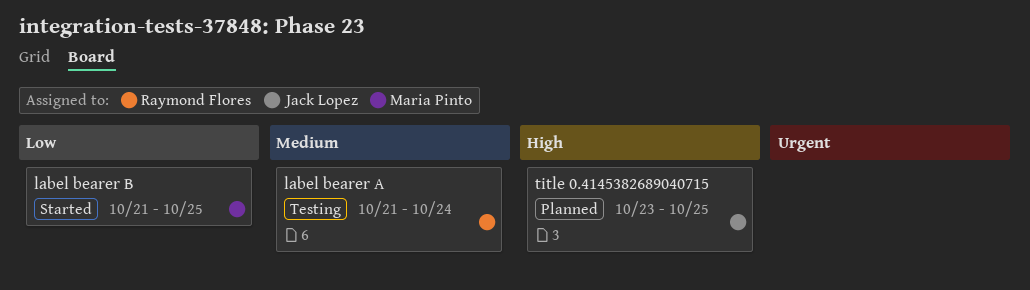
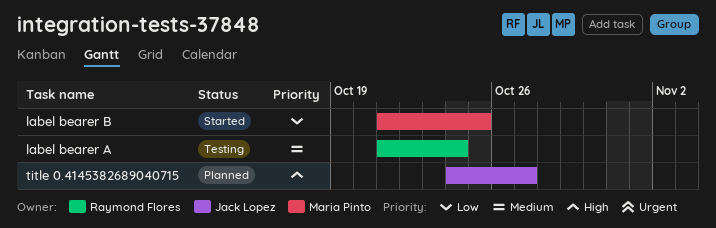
title 0.4145382689040715, start: Oct 23 -> Oct 24
title 0.4145382689040715, due: Oct 25 -> Oct 27

